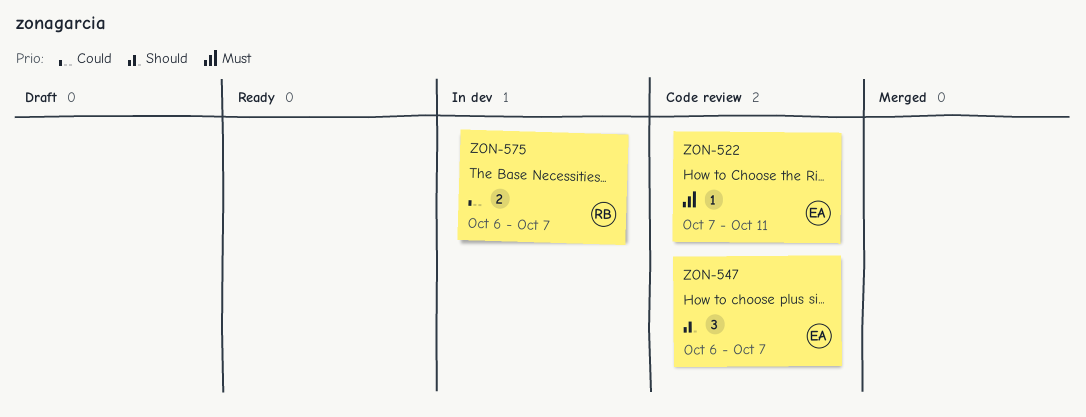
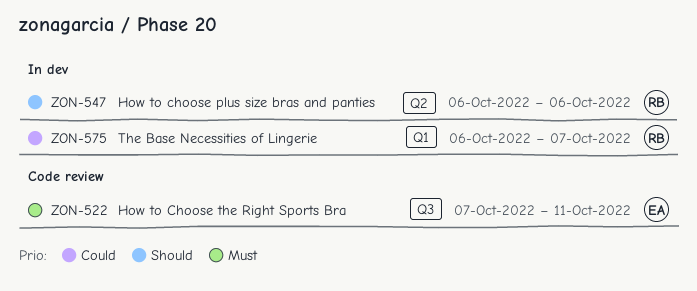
ZON-547, status: Code review -> In dev
ZON-547, owner: EA -> RB
ZON-547, due: Oct 7 -> Oct 6

